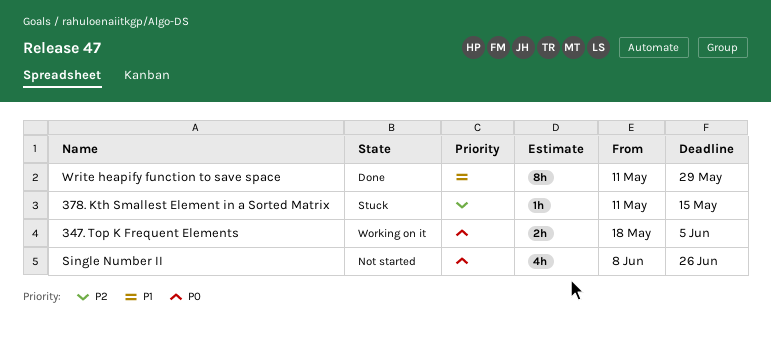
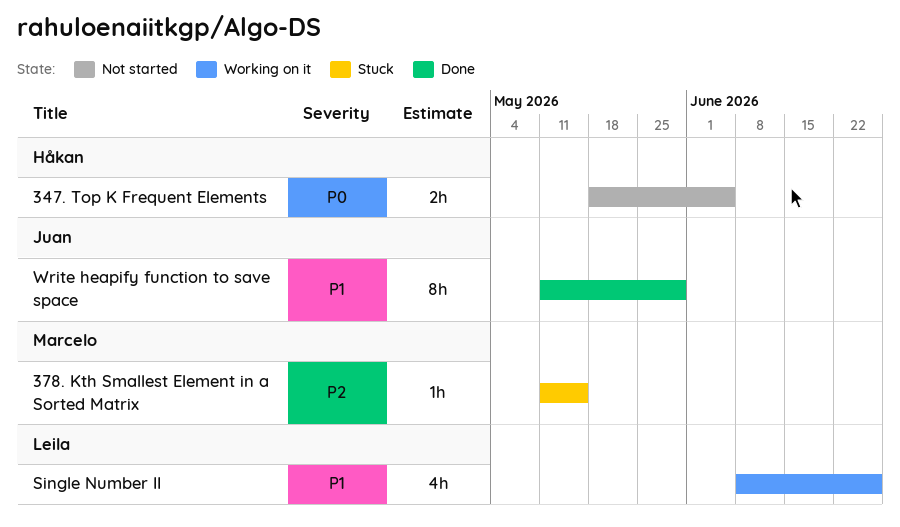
347. Top K Frequent Elements, status: Working on it -> Not started
Single Number II, status: Not started -> Working on it
Single Number II, priority: P0 -> P1

